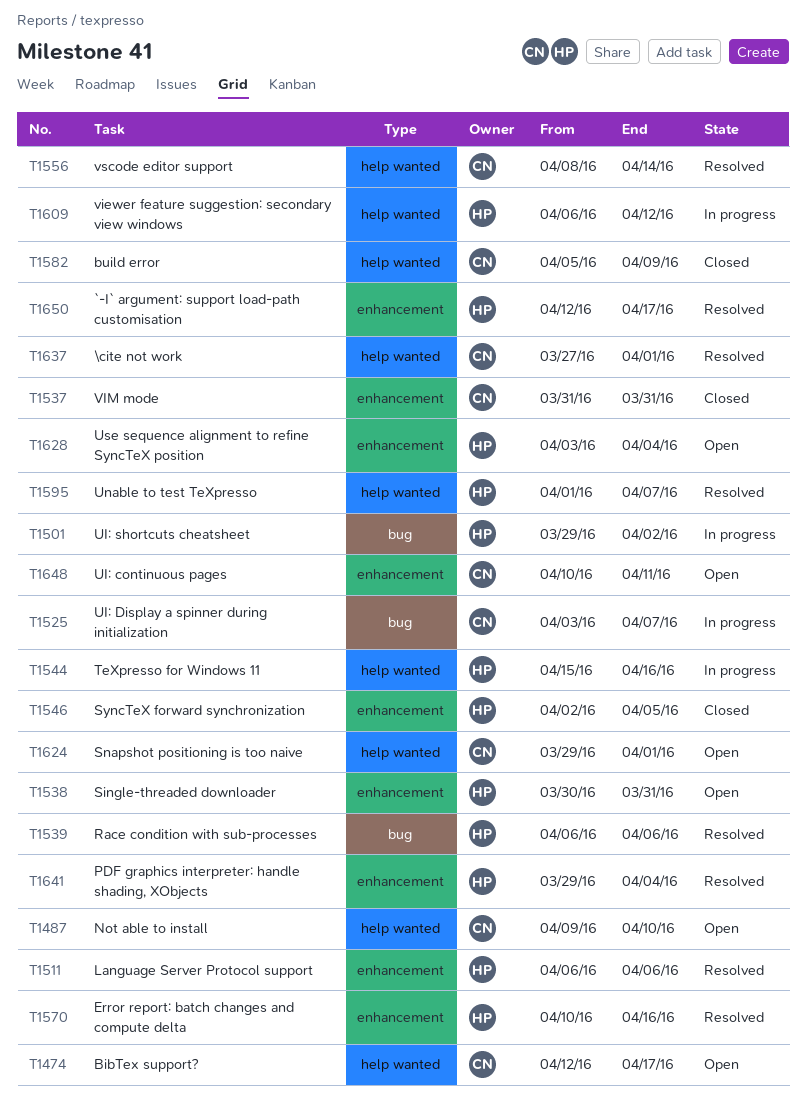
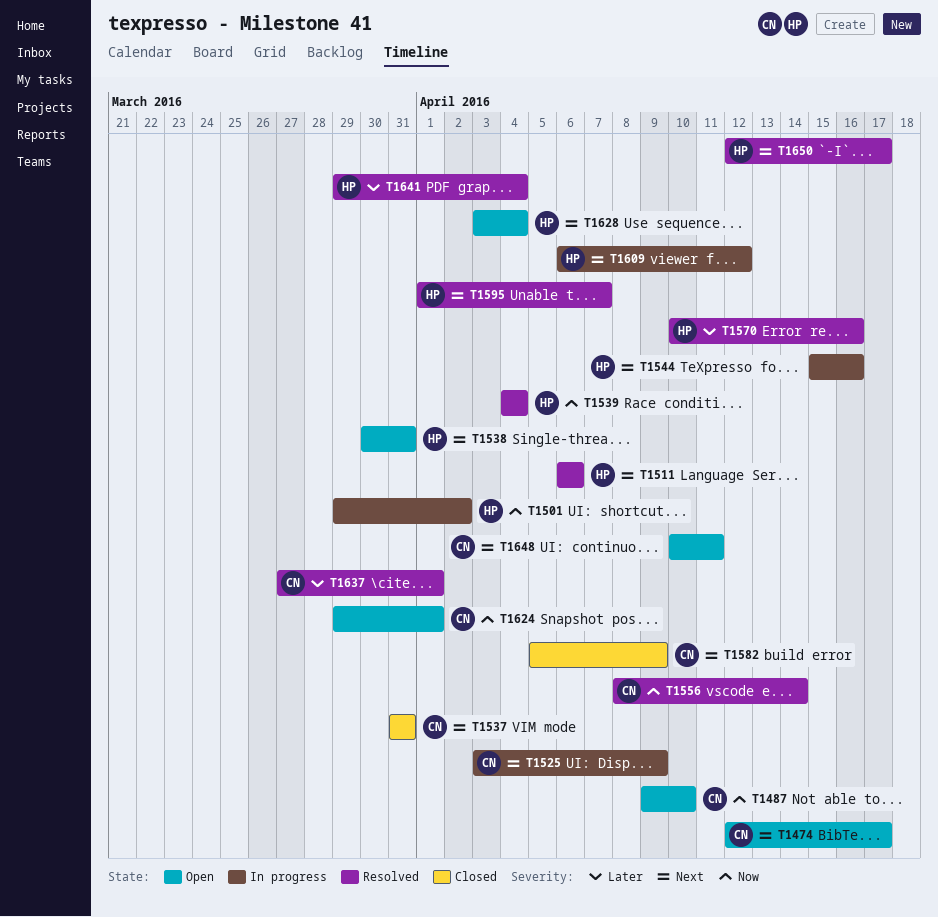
T1525, due: Apr 7 -> Apr 9
T1539, start: Apr 6 -> Apr 4
T1539, due: Apr 6 -> Apr 4
T1546: present -> none

